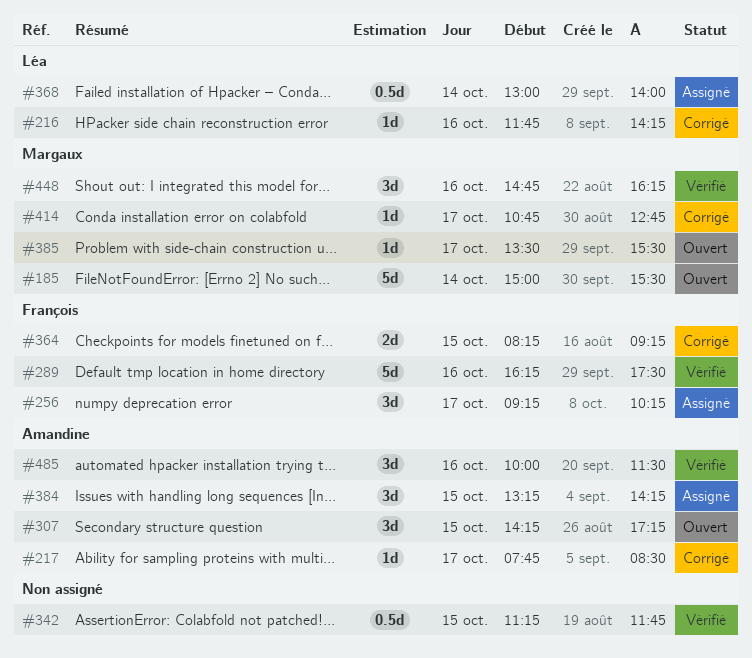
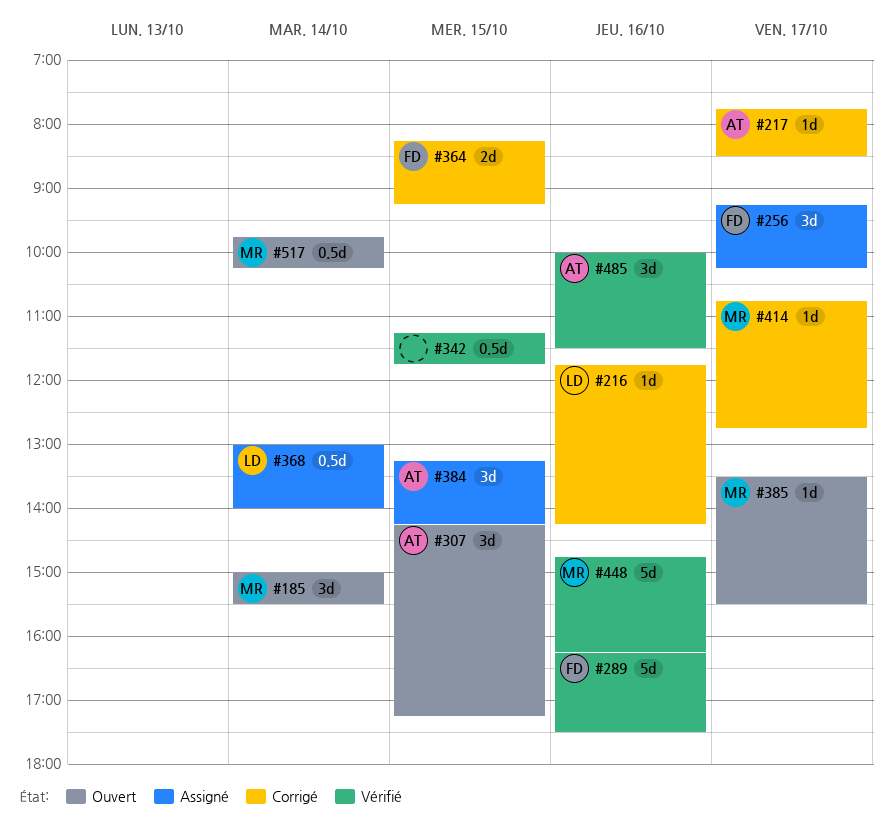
#185, estimate: 5d -> 3d
#448, estimate: 3d -> 5d
#517: none -> present

